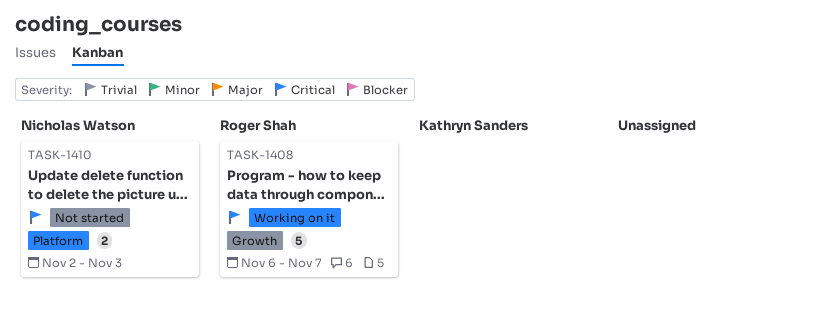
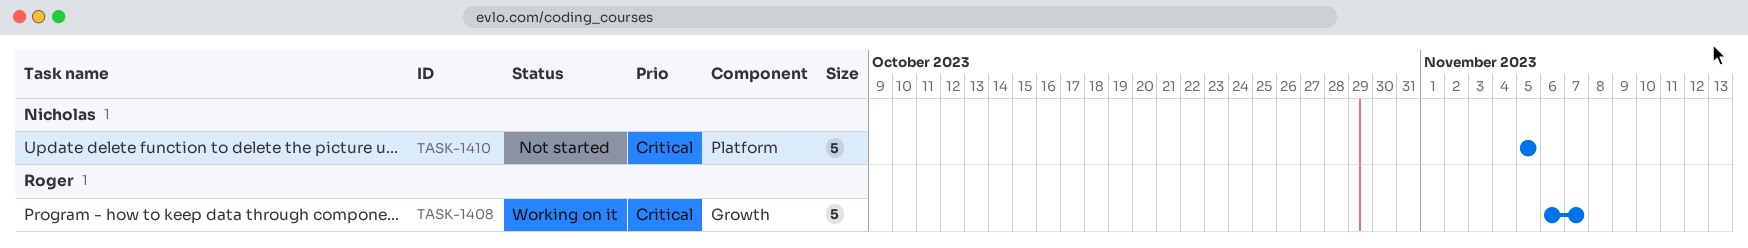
TASK-1410, estimate: 2 -> 5
TASK-1410, start: Nov 2 -> Nov 5
TASK-1410, due: Nov 3 -> Nov 5

